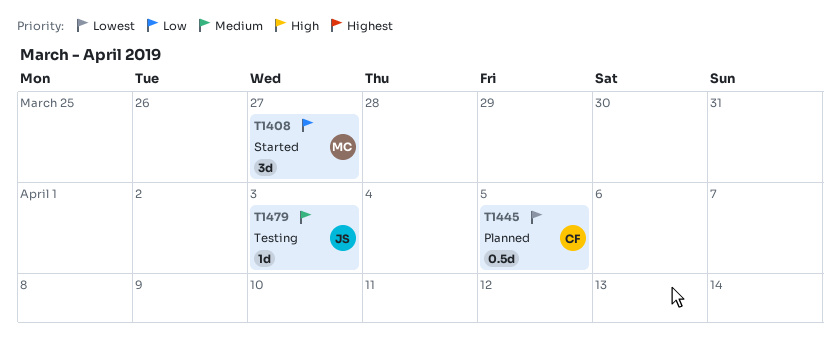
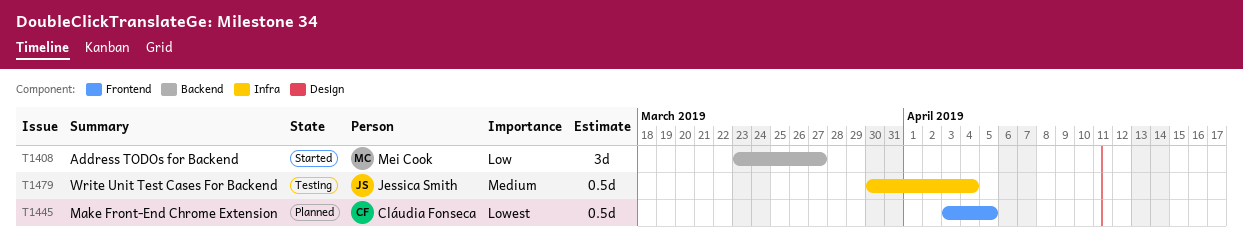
T1479, estimate: 1d -> 0.5d
T1479, due: Apr 3 -> Apr 4

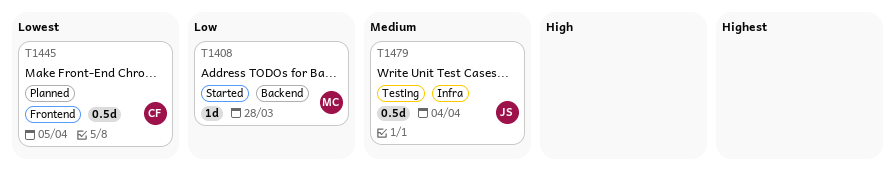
T1408, estimate: 3d -> 1d
T1408, due: Mar 27 -> Mar 28

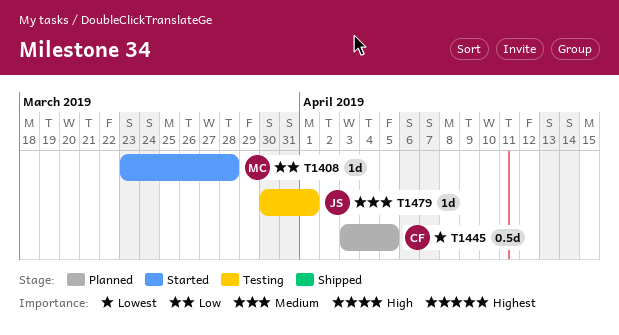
T1479, estimate: 0.5d -> 1d
T1479, due: Apr 4 -> Apr 1

